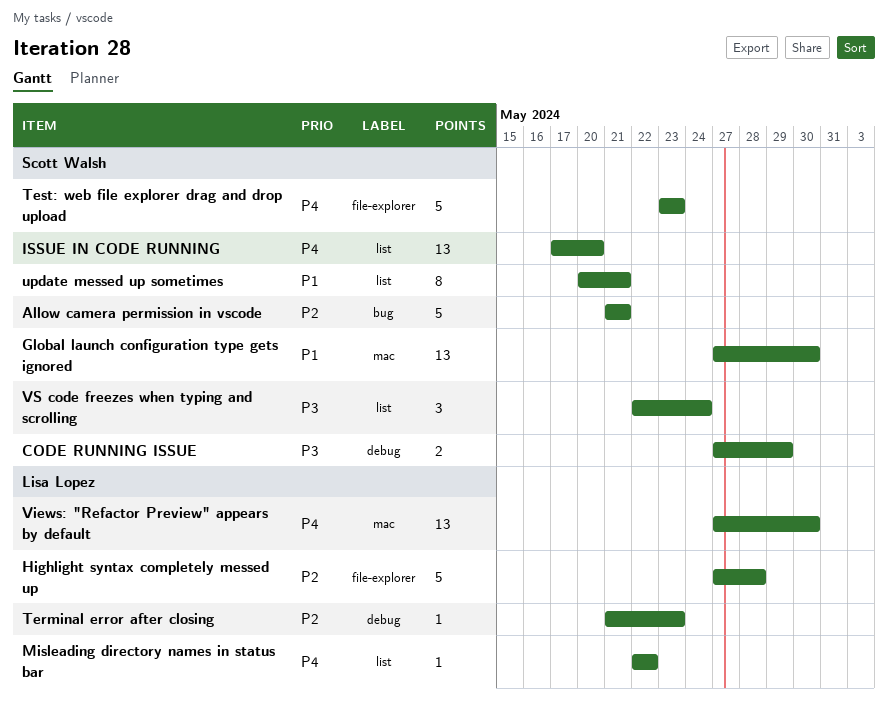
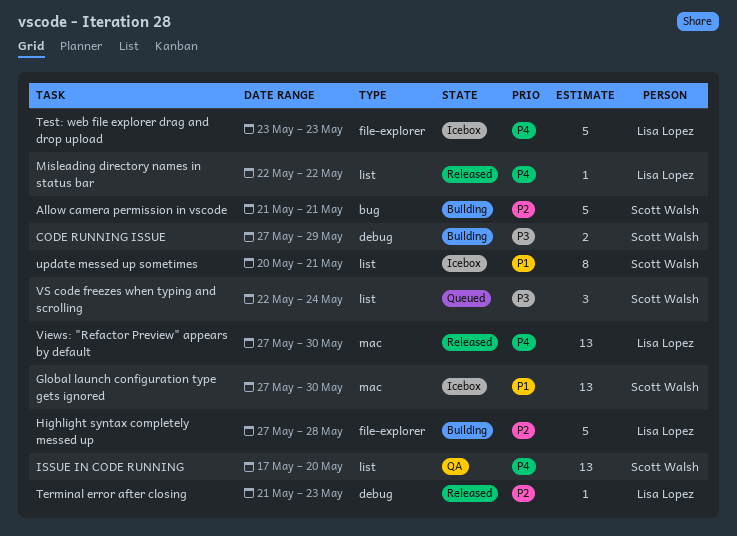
Test: web file explorer drag and drop upload, owner: Scott Walsh -> Lisa Lopez

